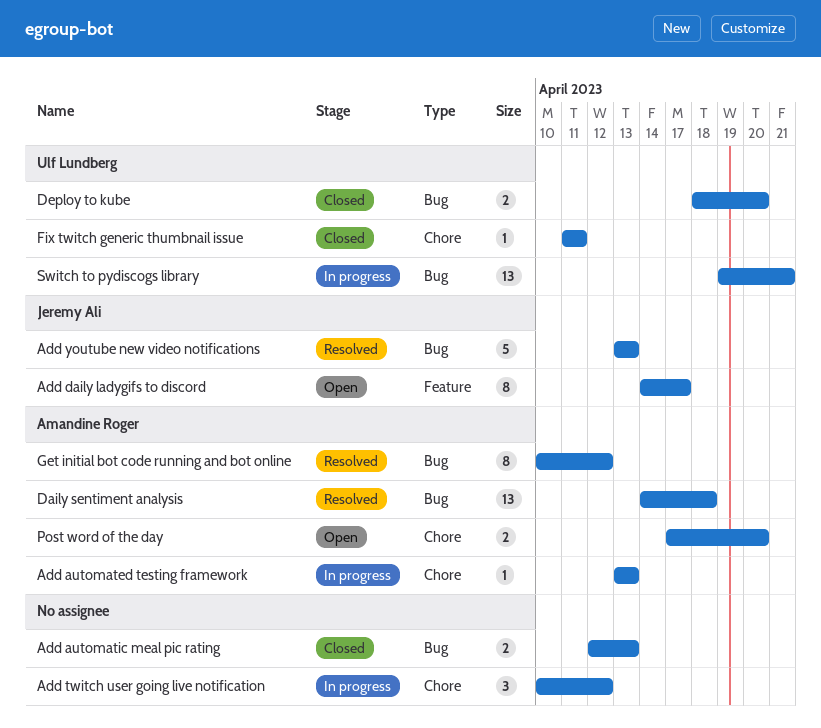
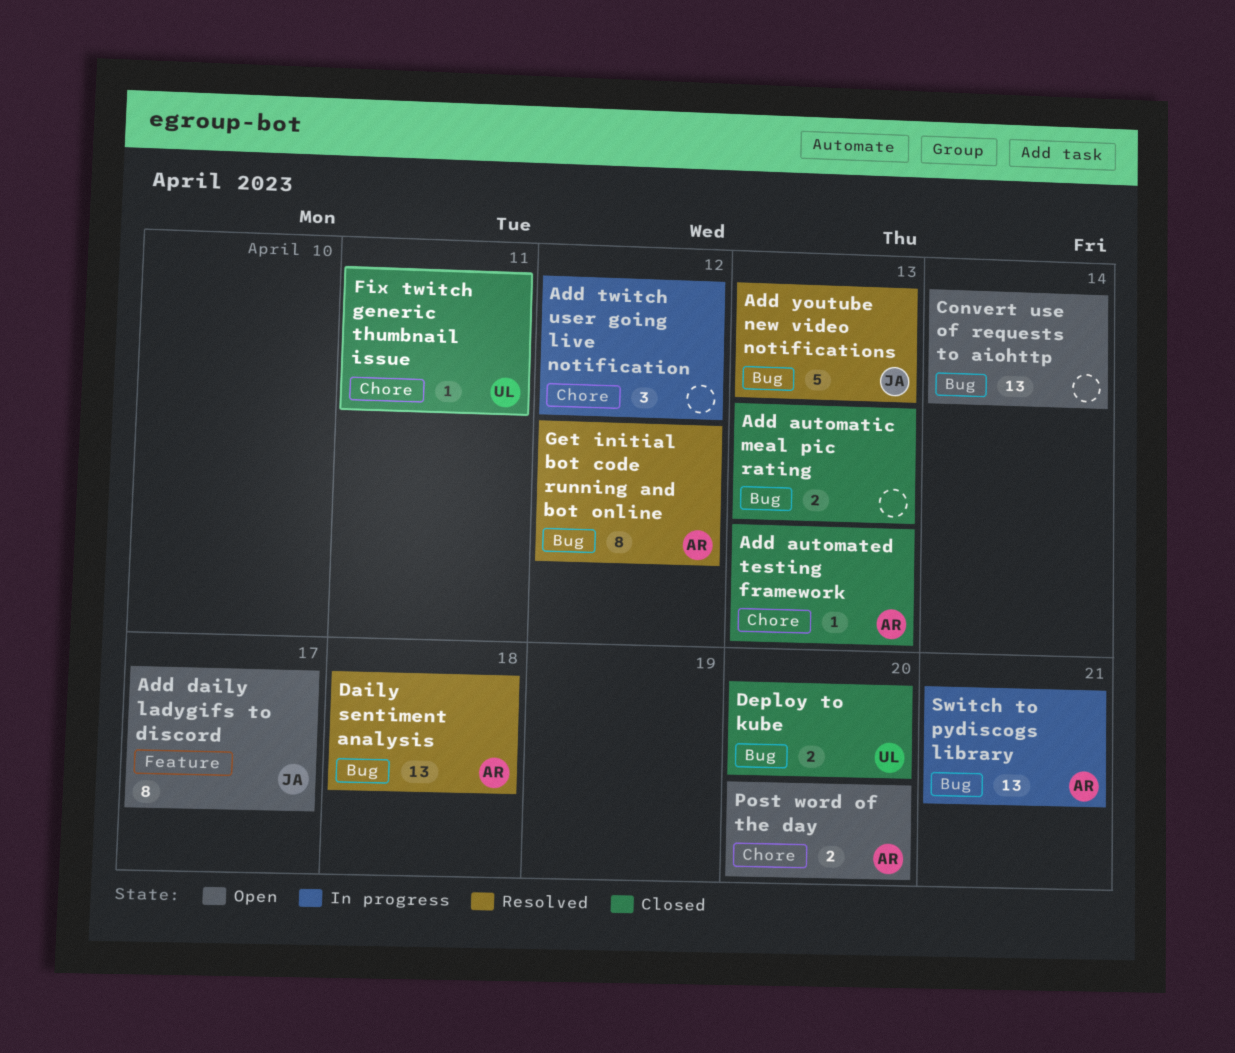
Add automated testing framework, status: In progress -> Closed
Convert use of requests to aiohttp: none -> present
Switch to pydiscogs library, owner: Ulf Lundberg -> Amandine Roger

